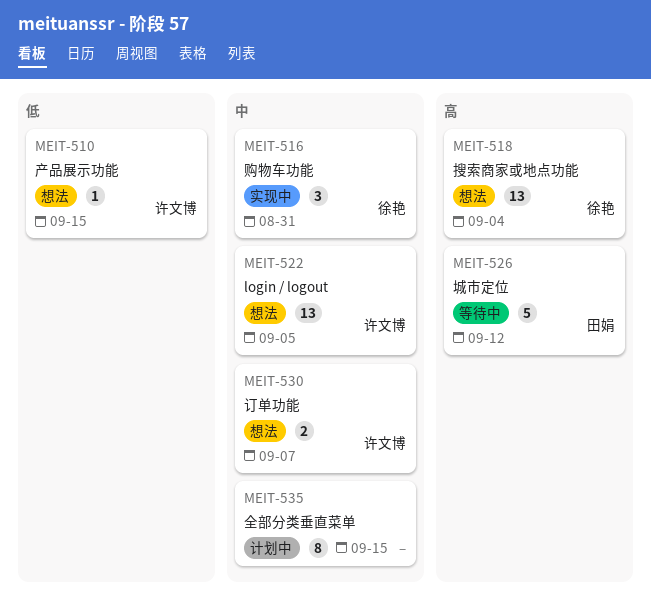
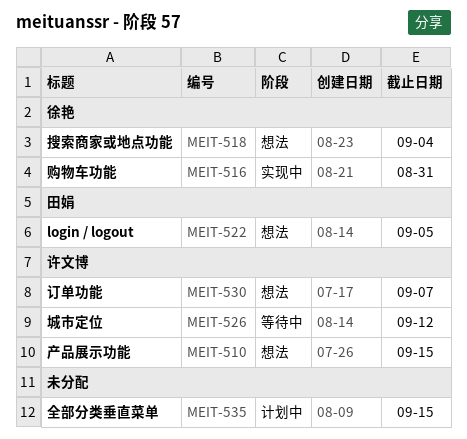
MEIT-522, owner: 许文博 -> 田娟
MEIT-526, owner: 田娟 -> 许文博

